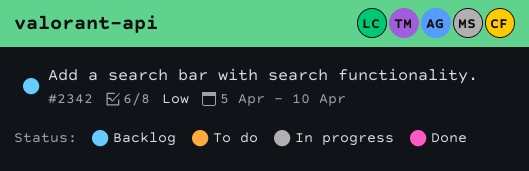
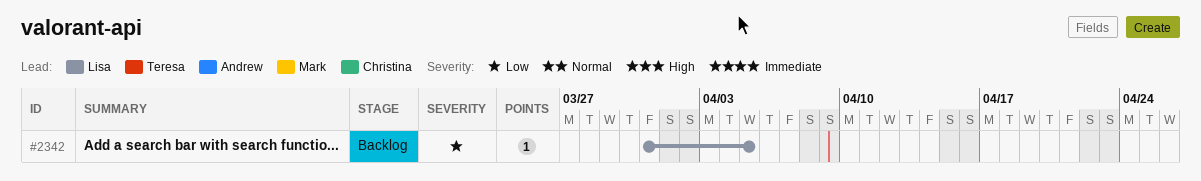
#2342, start: Apr 5 -> Mar 31
#2342, due: Apr 10 -> Apr 5

